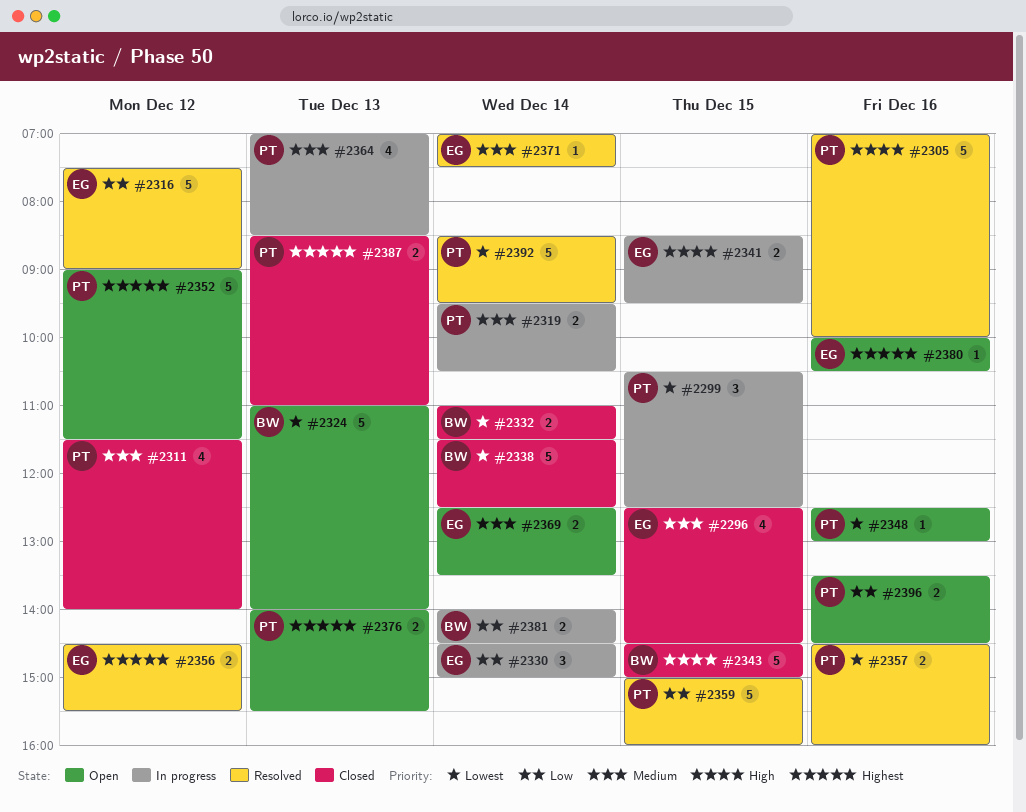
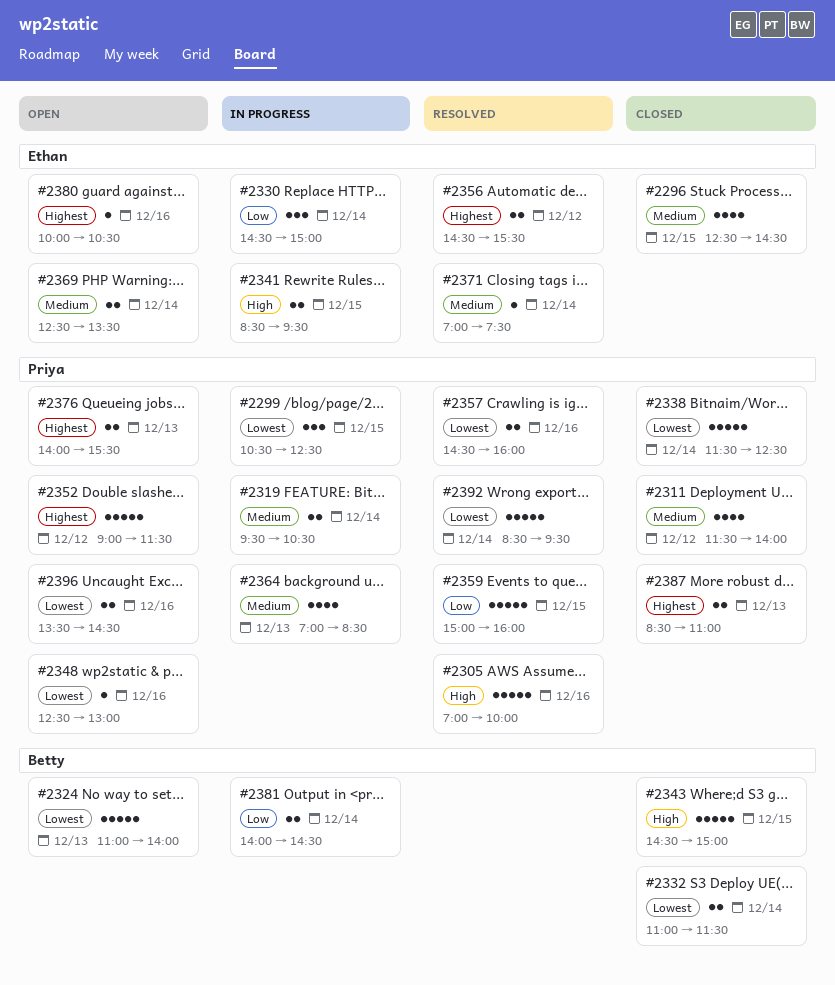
#2316: present -> none
#2338, owner: Betty -> Priya
#2396, priority: Low -> Lowest

